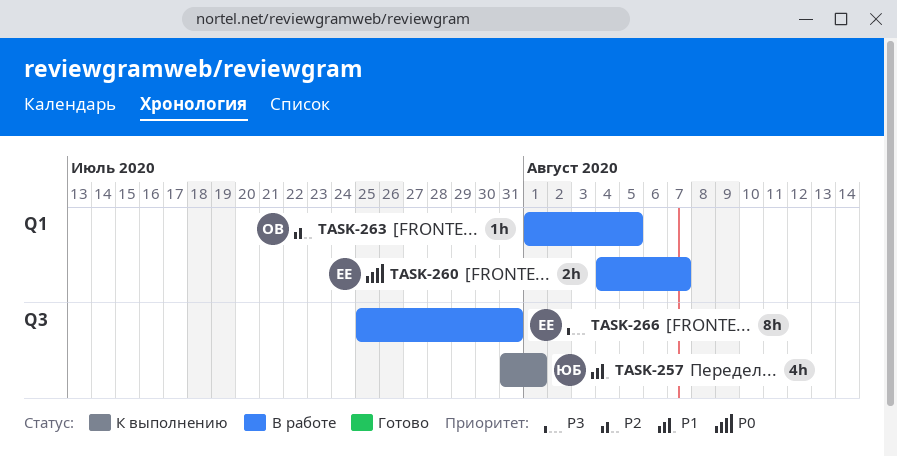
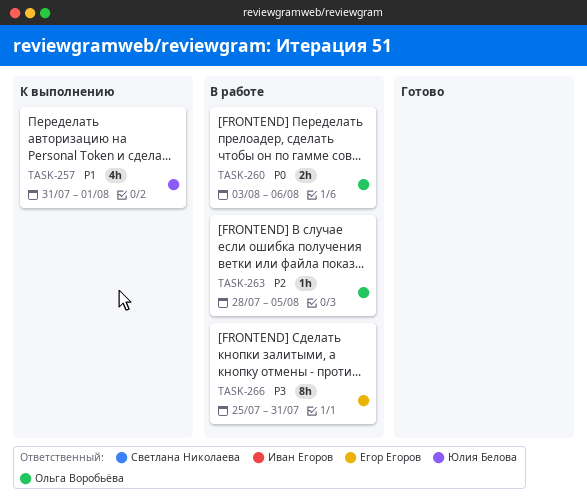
TASK-260, owner: Егор Егоров -> Ольга Воробьёва
TASK-260, start: Aug 4 -> Aug 3
TASK-260, due: Aug 7 -> Aug 6
TASK-263, start: Aug 1 -> Jul 28

